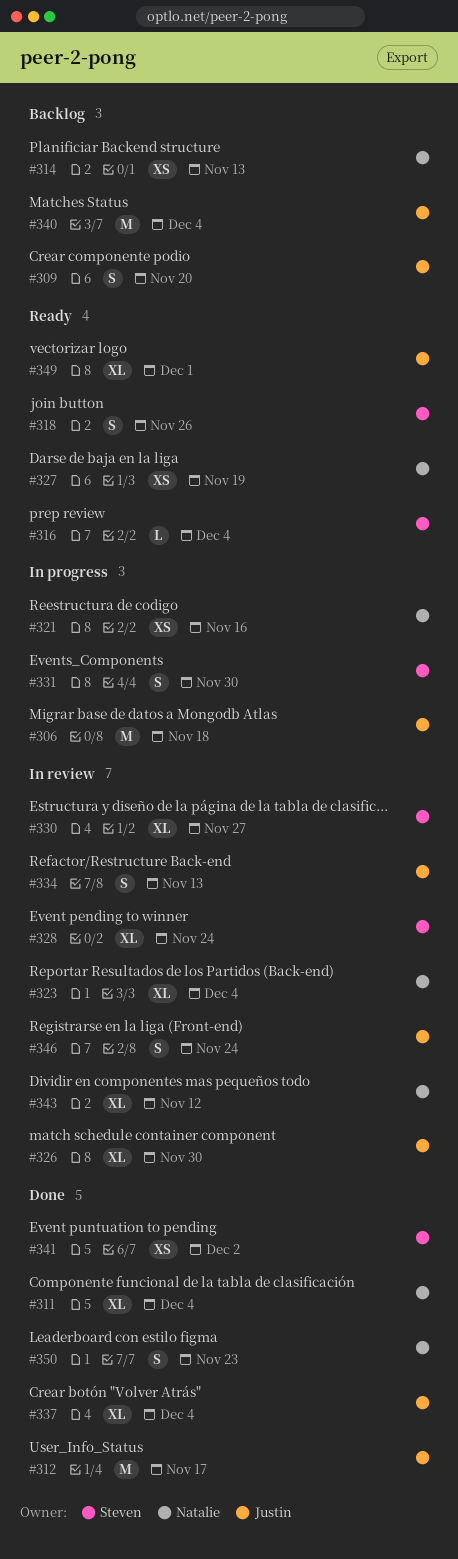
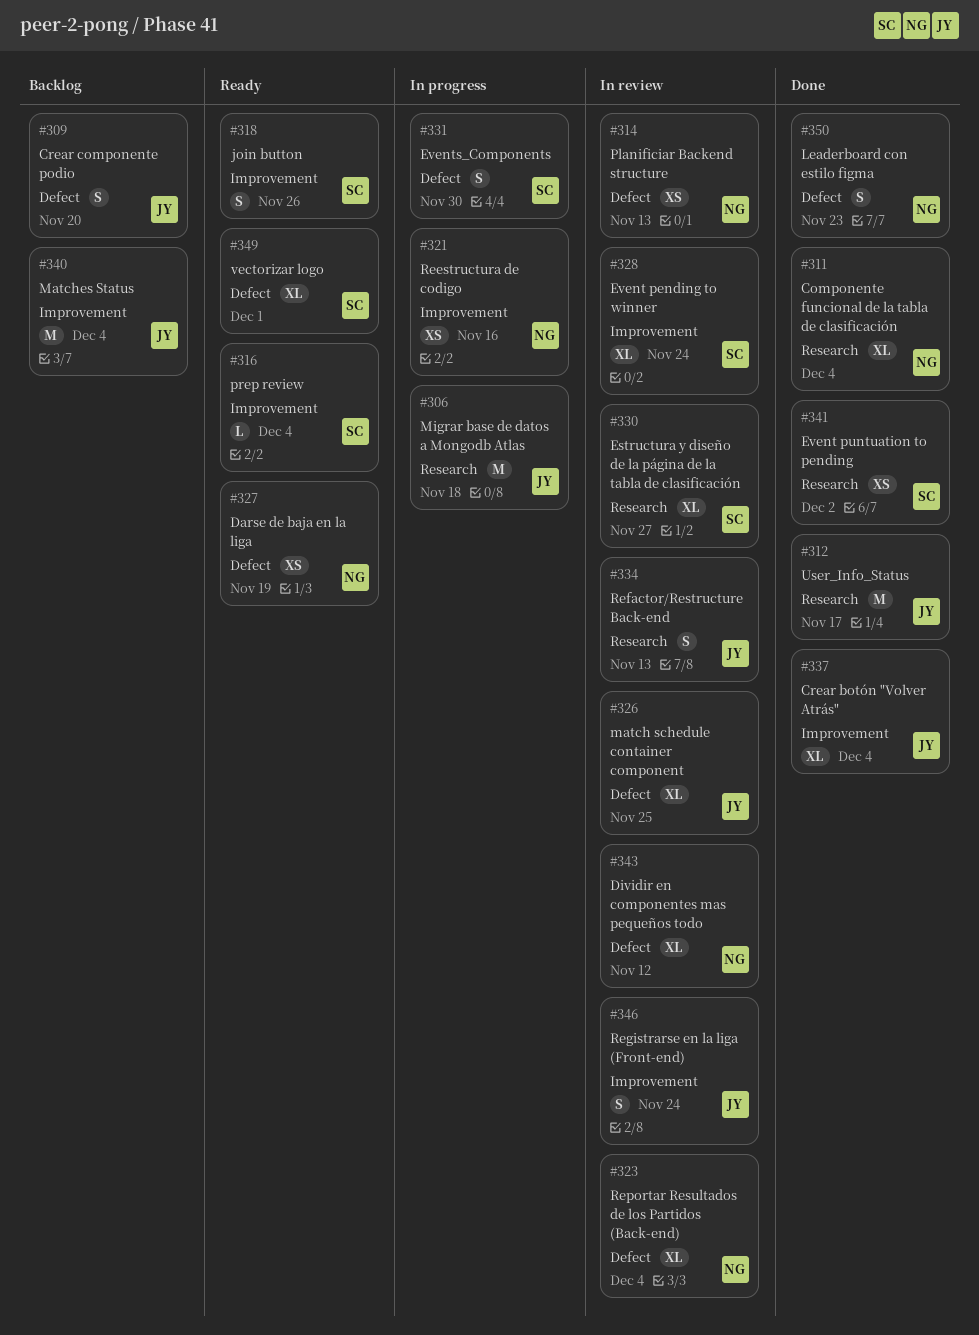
#314, status: Backlog -> In review
#326, due: Nov 30 -> Nov 25
#349, owner: Justin -> Steven

